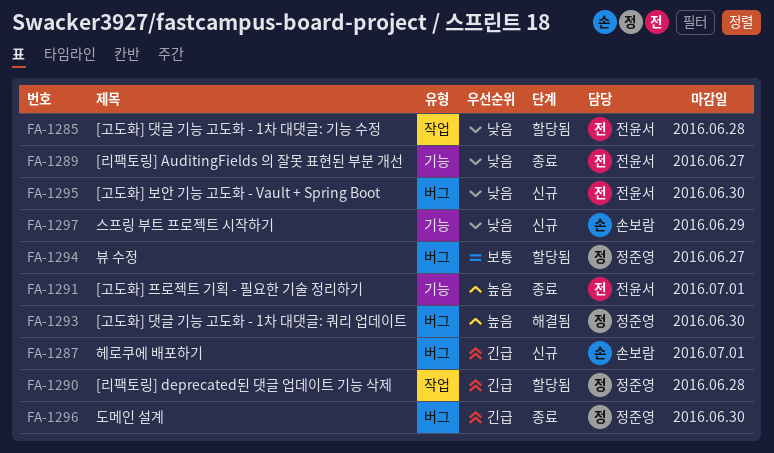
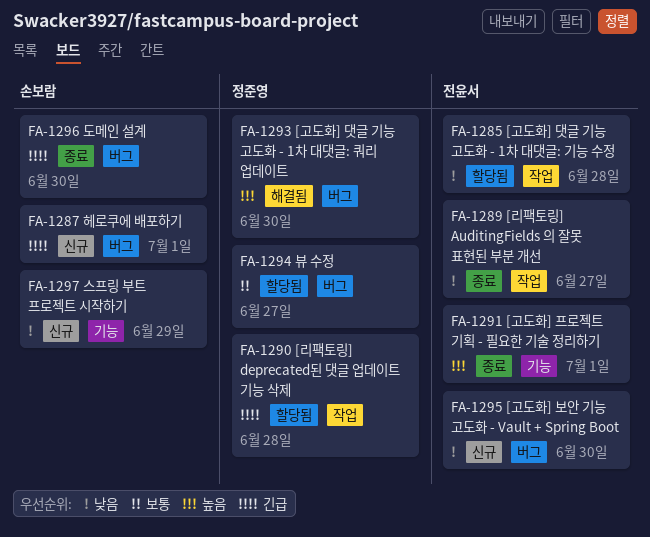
FA-1289, label: 기능 -> 작업
FA-1296, owner: 정준영 -> 손보람

